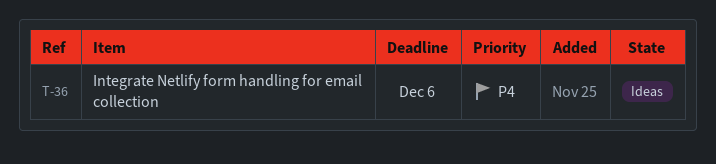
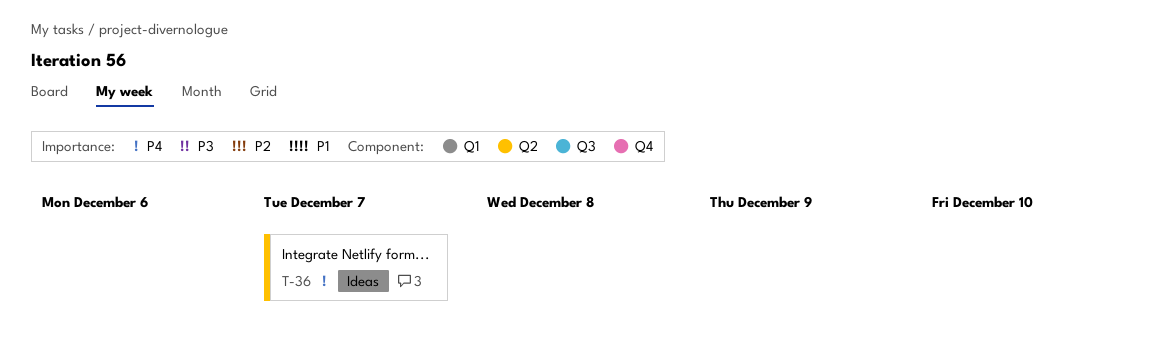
T-36, due: Dec 6 -> Dec 7

